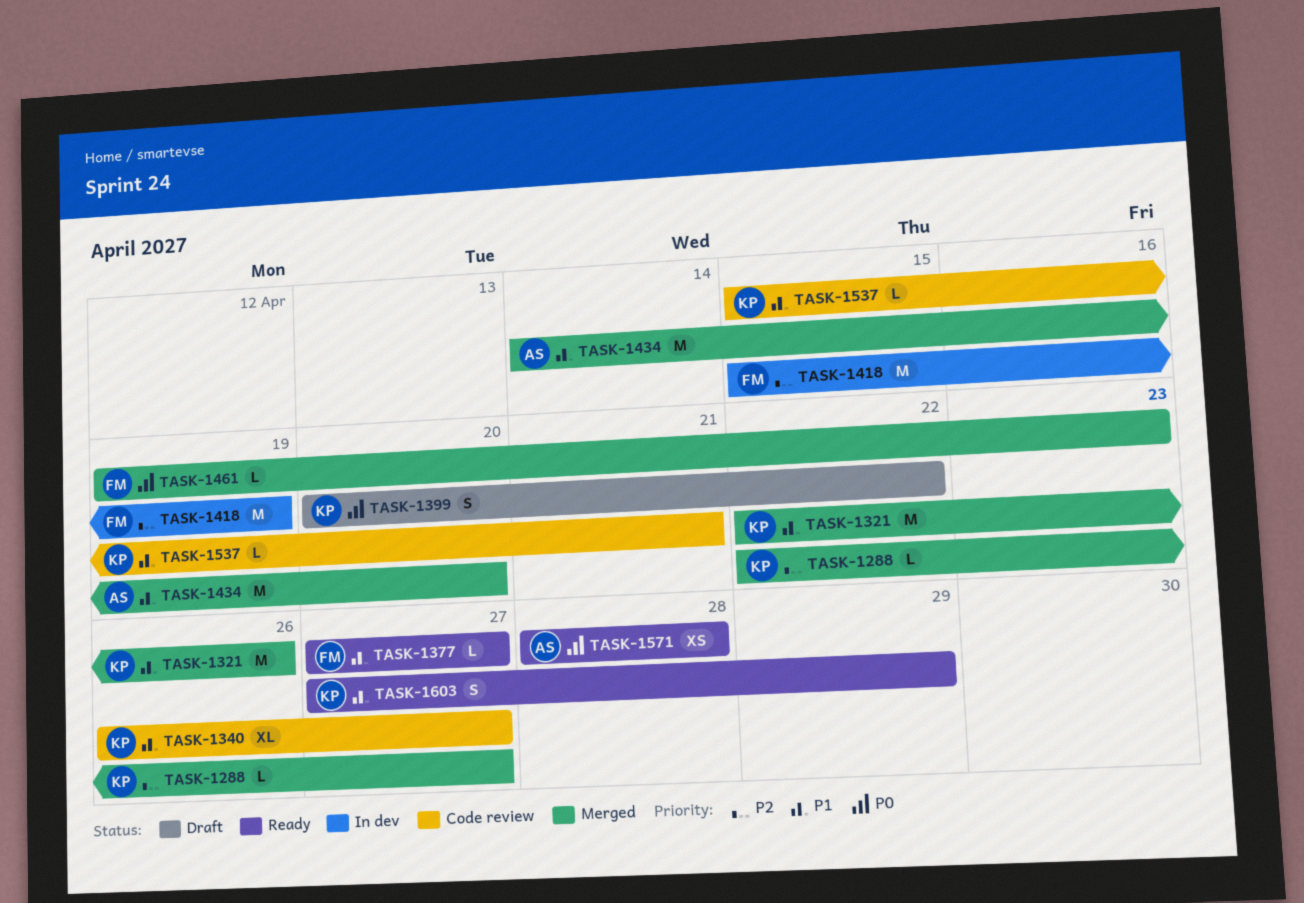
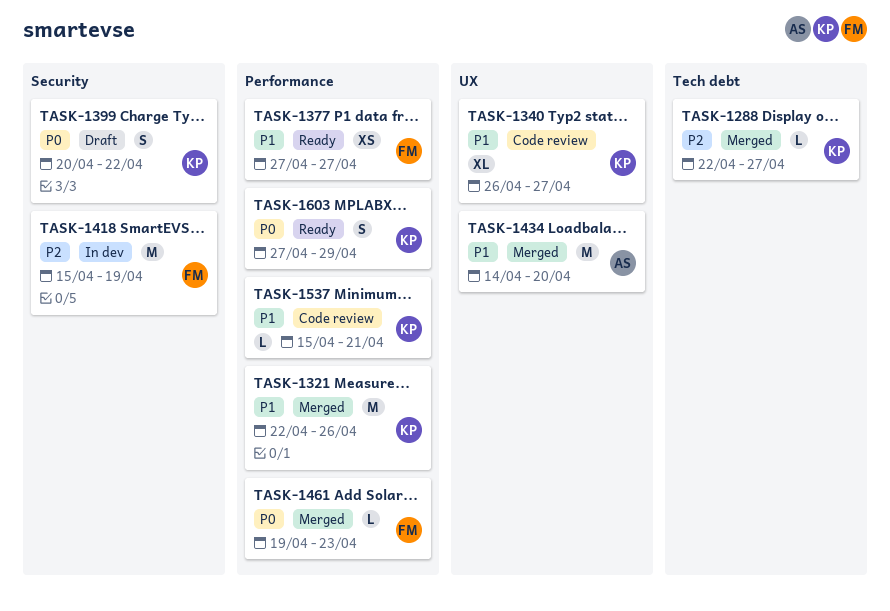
TASK-1377, estimate: L -> XS
TASK-1571: present -> none
TASK-1603, priority: P1 -> P0

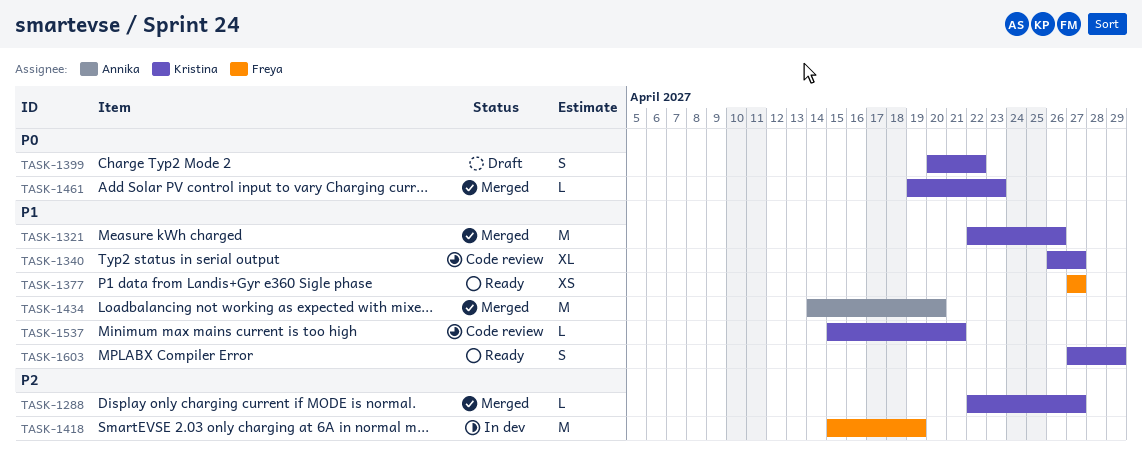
TASK-1461, owner: Freya -> Kristina
TASK-1603, priority: P0 -> P1

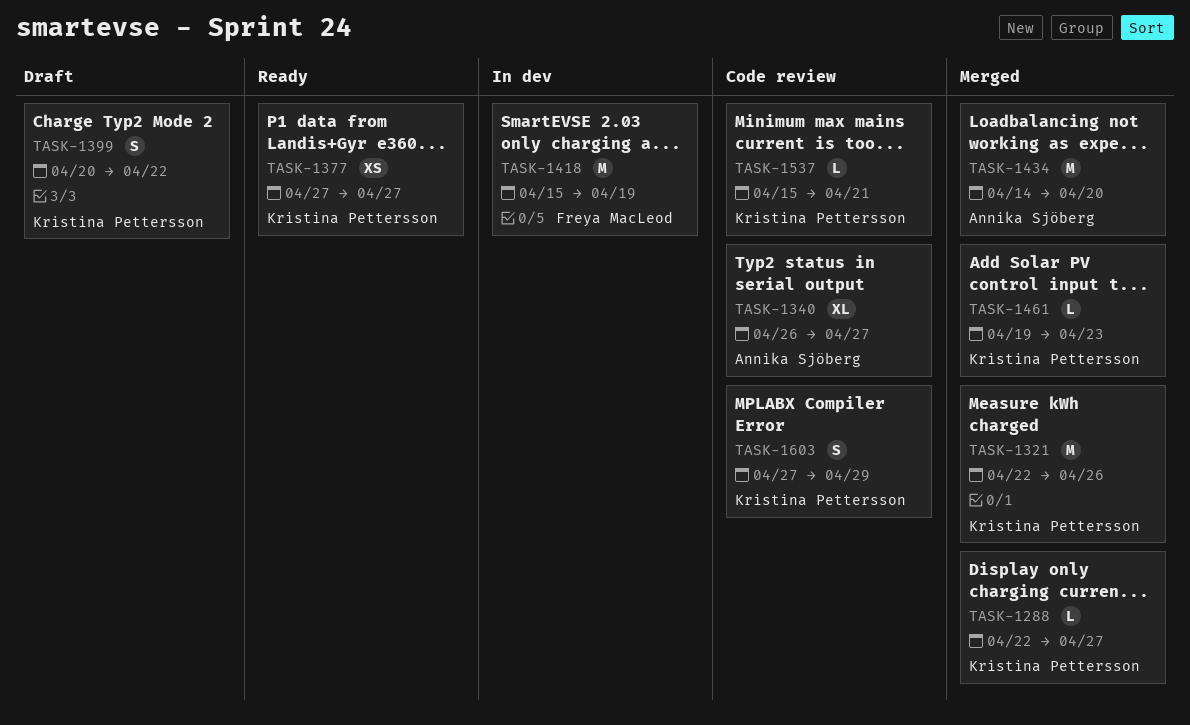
TASK-1340, owner: Kristina Pettersson -> Annika Sjöberg
TASK-1377, owner: Freya MacLeod -> Kristina Pettersson
TASK-1603, status: Ready -> Code review

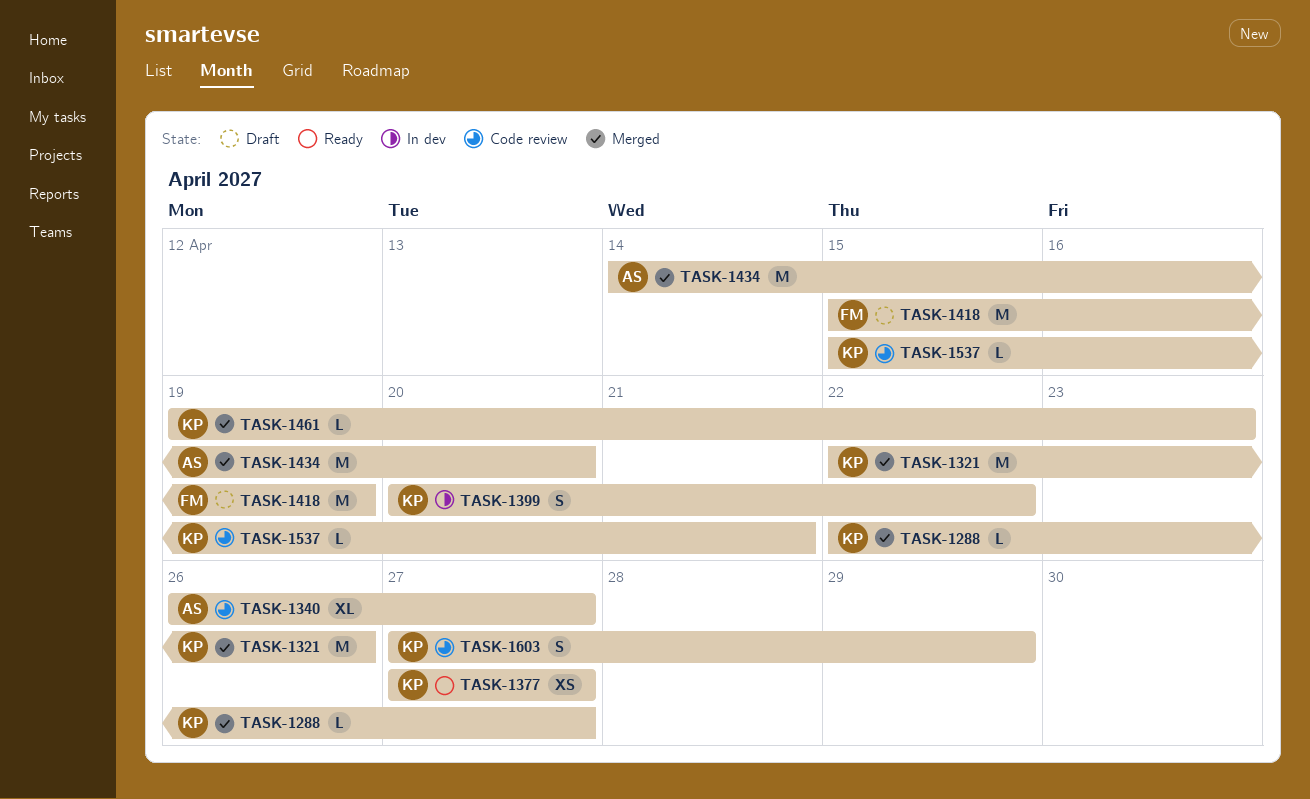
TASK-1399, status: Draft -> In dev
TASK-1418, status: In dev -> Draft

